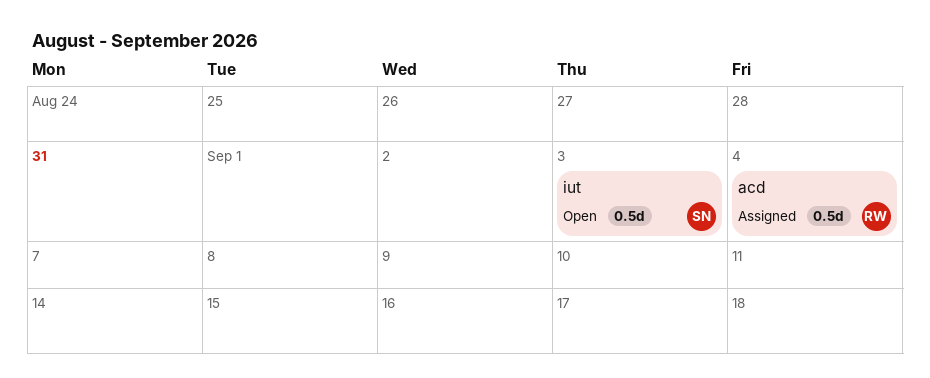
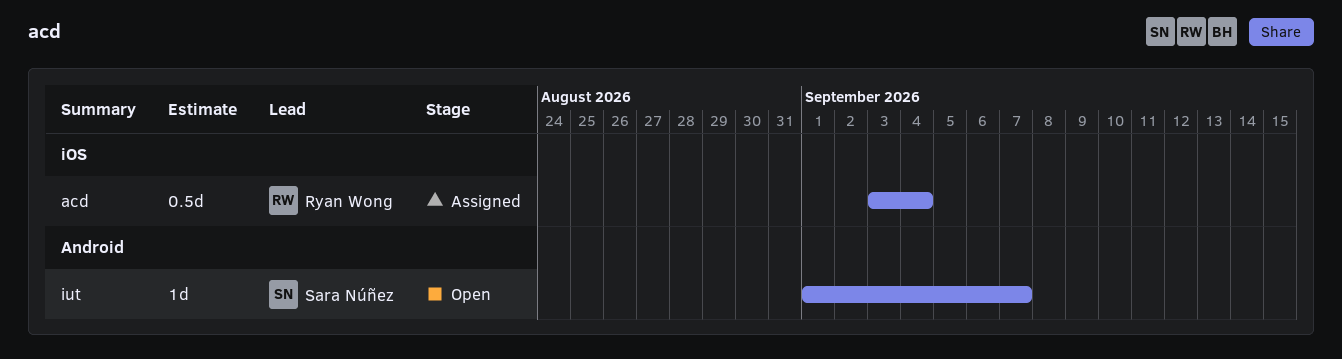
iut, estimate: 0.5d -> 1d
iut, due: Sep 3 -> Sep 7

